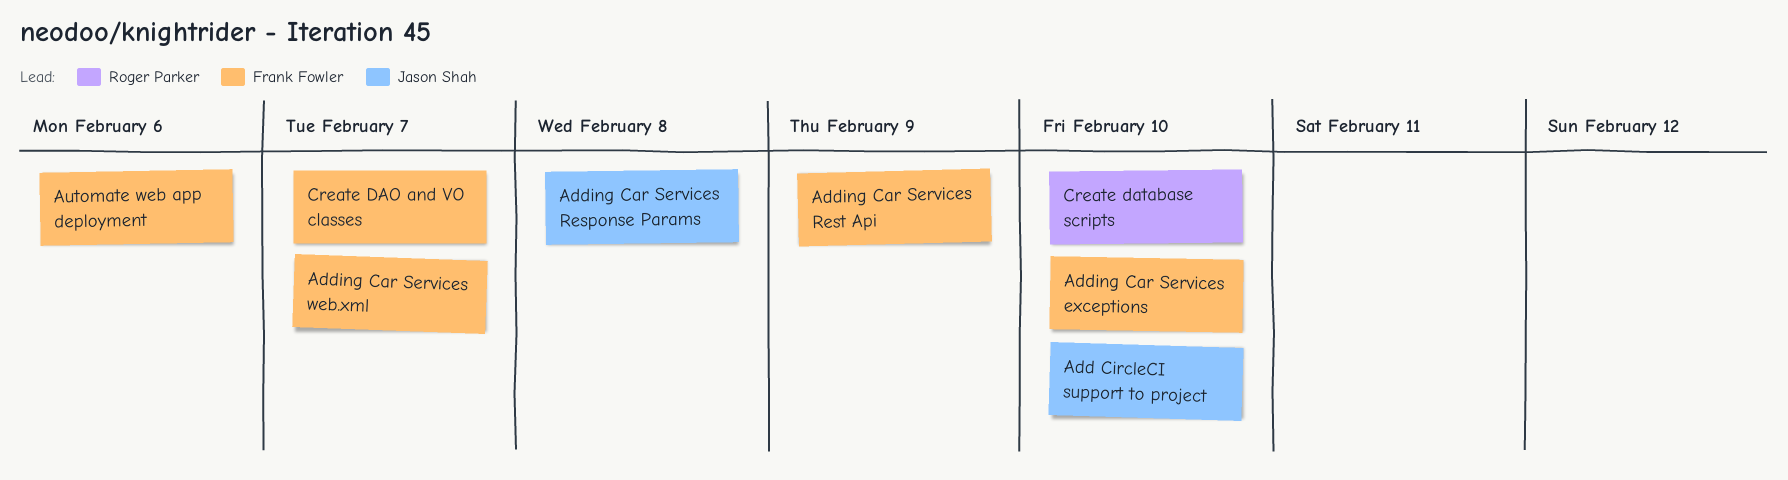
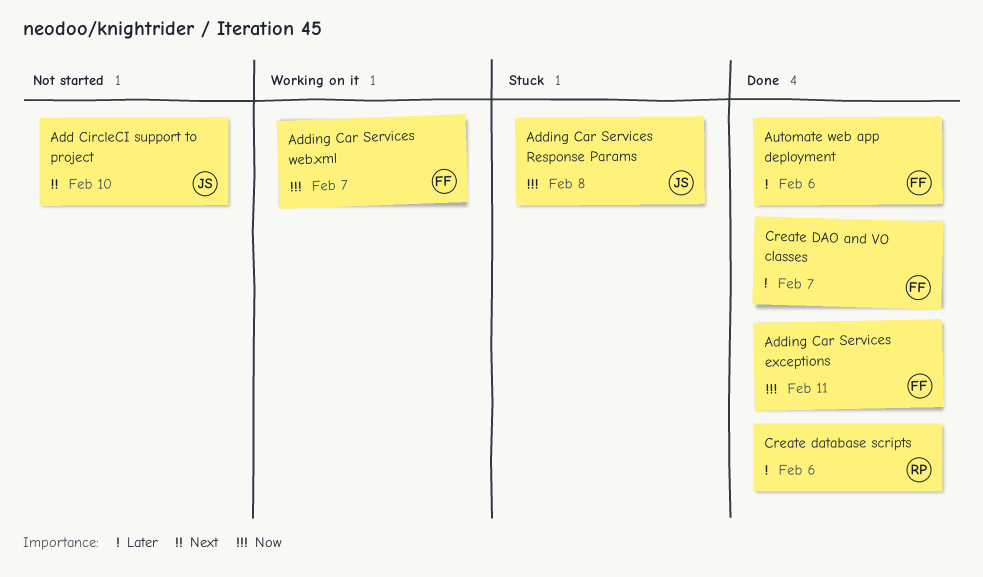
Adding Car Services exceptions, due: Feb 10 -> Feb 11
Adding Car Services Rest Api: present -> none
Create database scripts, due: Feb 10 -> Feb 6

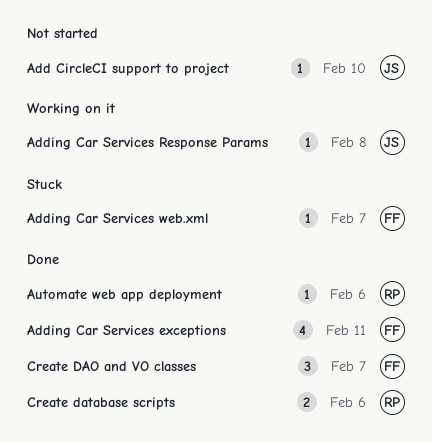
Adding Car Services Response Params, status: Stuck -> Working on it
Adding Car Services web.xml, status: Working on it -> Stuck
Automate web app deployment, owner: FF -> RP

